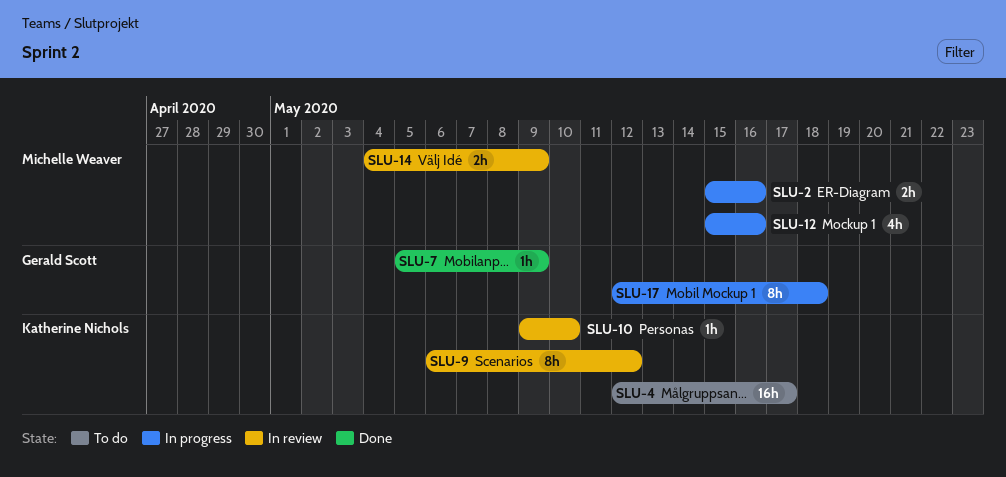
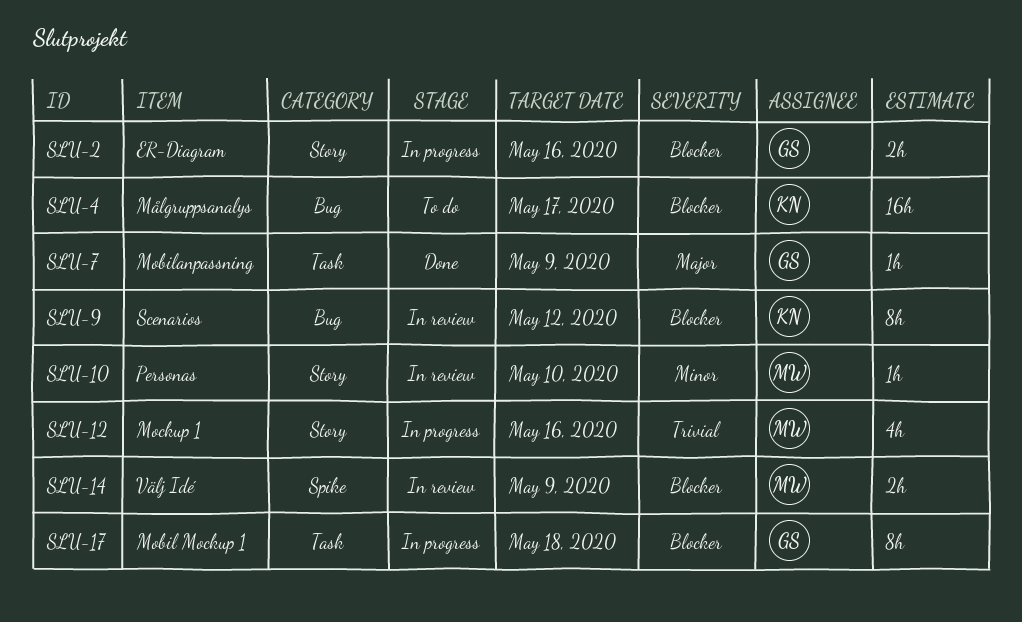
SLU-2, owner: Michelle Weaver -> Gerald Scott
SLU-10, owner: Katherine Nichols -> Michelle Weaver

